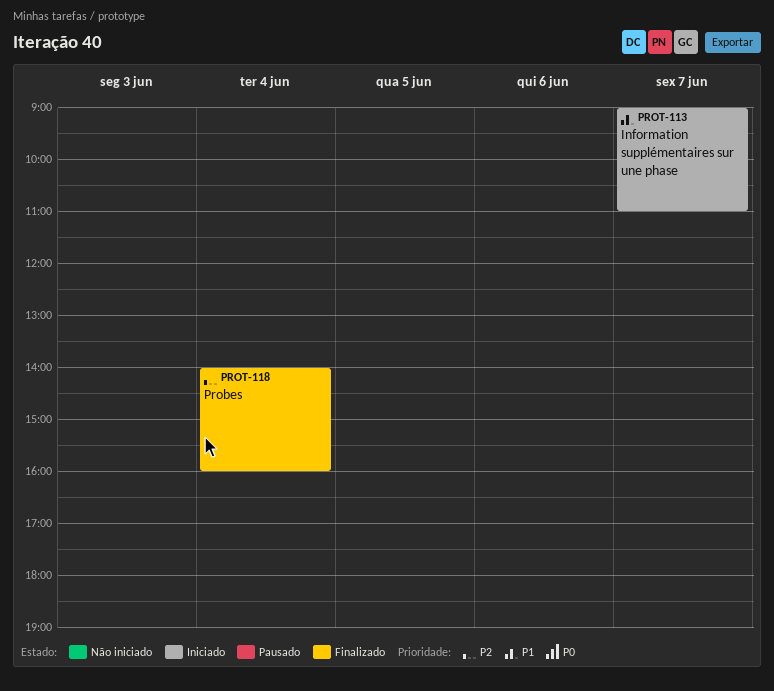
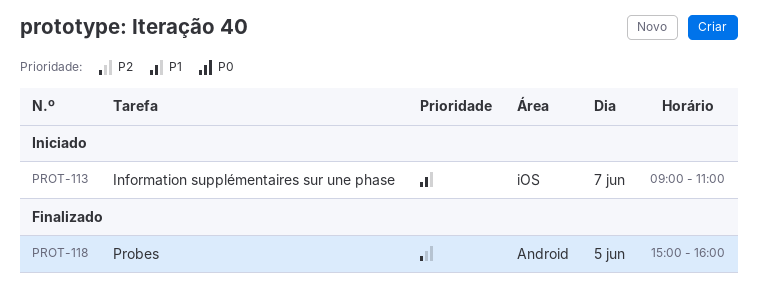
PROT-118, day: Jun 4 -> Jun 5
PROT-118, begins: 14:00 -> 15:00

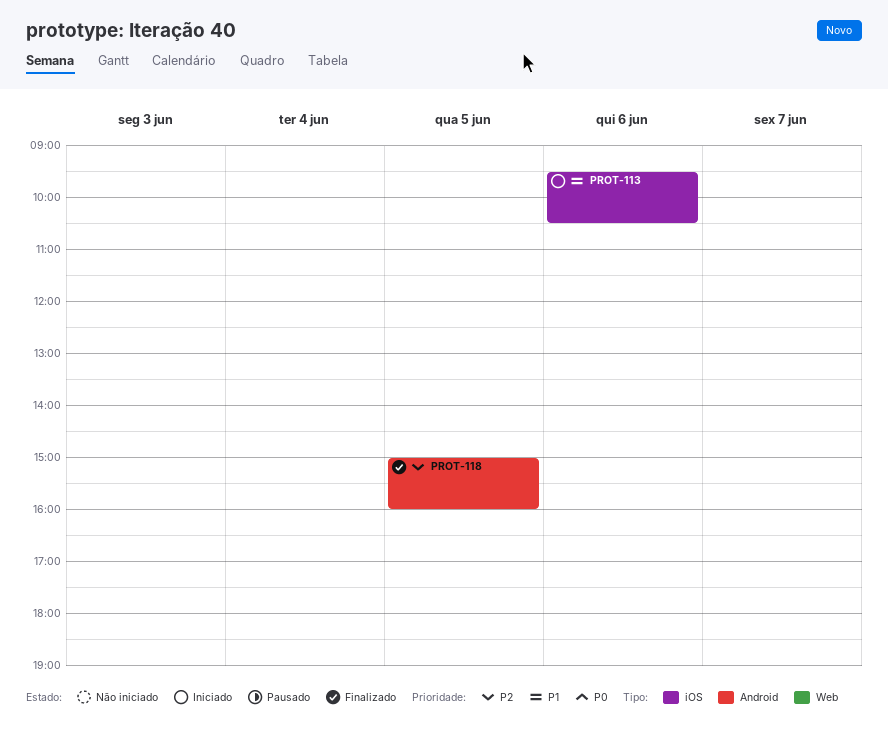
PROT-113, day: Jun 7 -> Jun 6
PROT-113, begins: 09:00 -> 09:30
PROT-113, ends: 11:00 -> 10:30

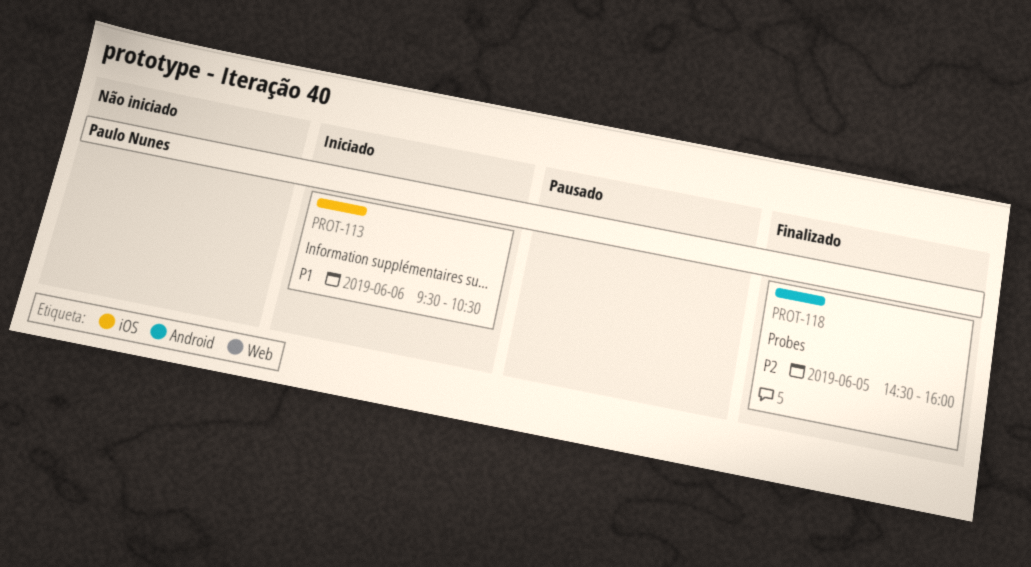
PROT-118, begins: 15:00 -> 14:30

